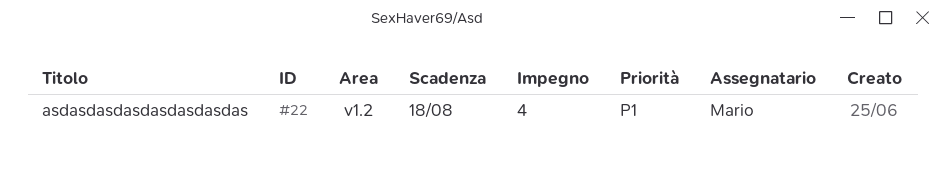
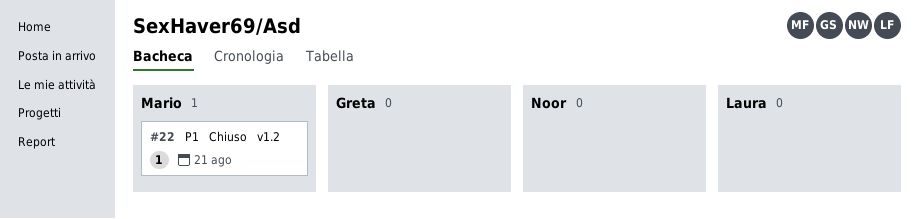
#22, estimate: 4 -> 1
#22, due: Aug 18 -> Aug 21

